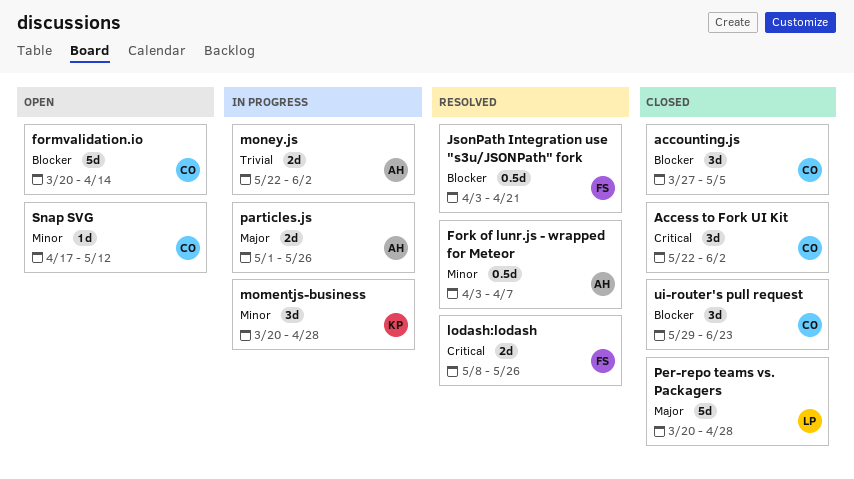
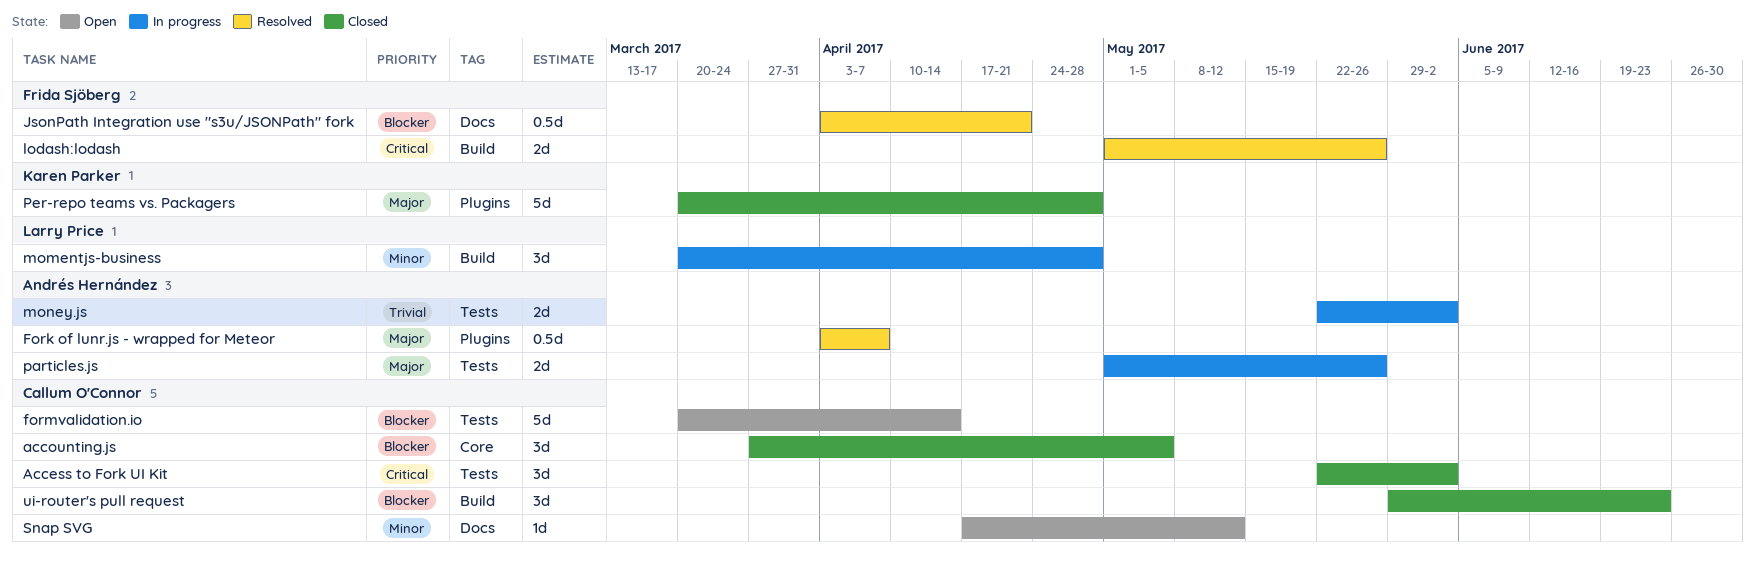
Fork of lunr.js - wrapped for Meteor, priority: Minor -> Major
lodash:lodash, start: May 8 -> May 1
momentjs-business, owner: Karen Parker -> Larry Price
Per-repo teams vs. Packagers, owner: Larry Price -> Karen Parker

